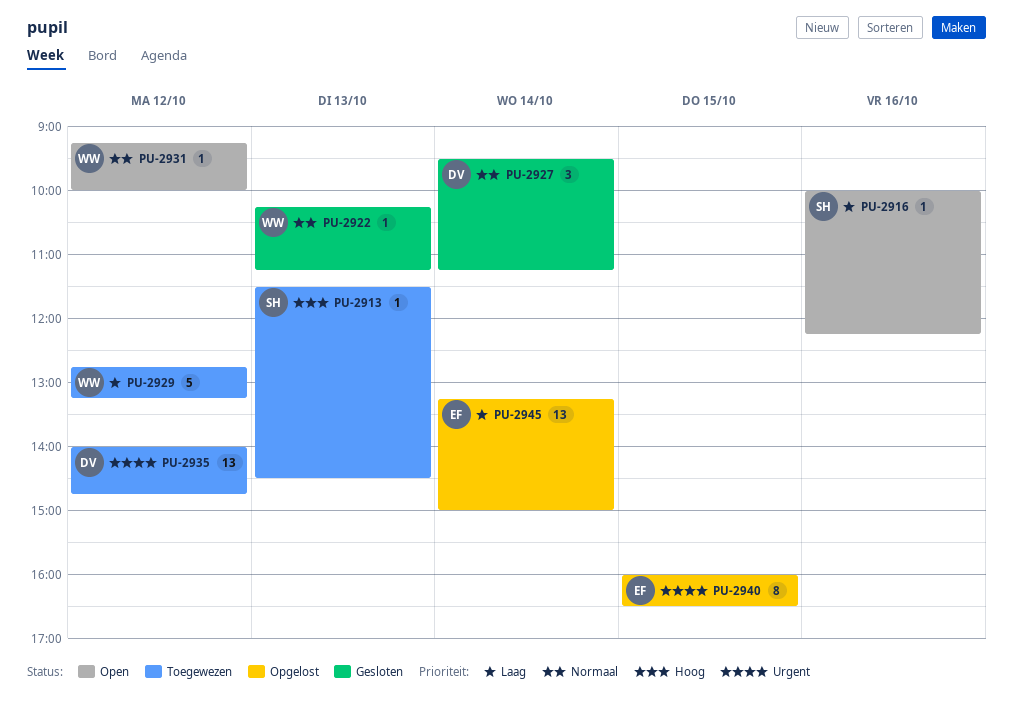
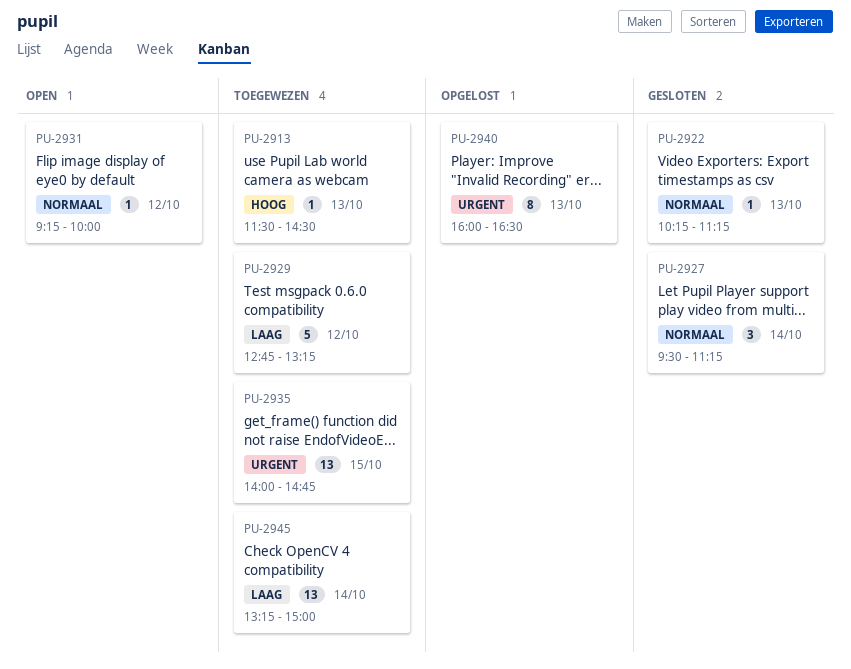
PU-2916: present -> none
PU-2935, day: Oct 12 -> Oct 15
PU-2940, day: Oct 15 -> Oct 13
PU-2945, status: Opgelost -> Toegewezen

